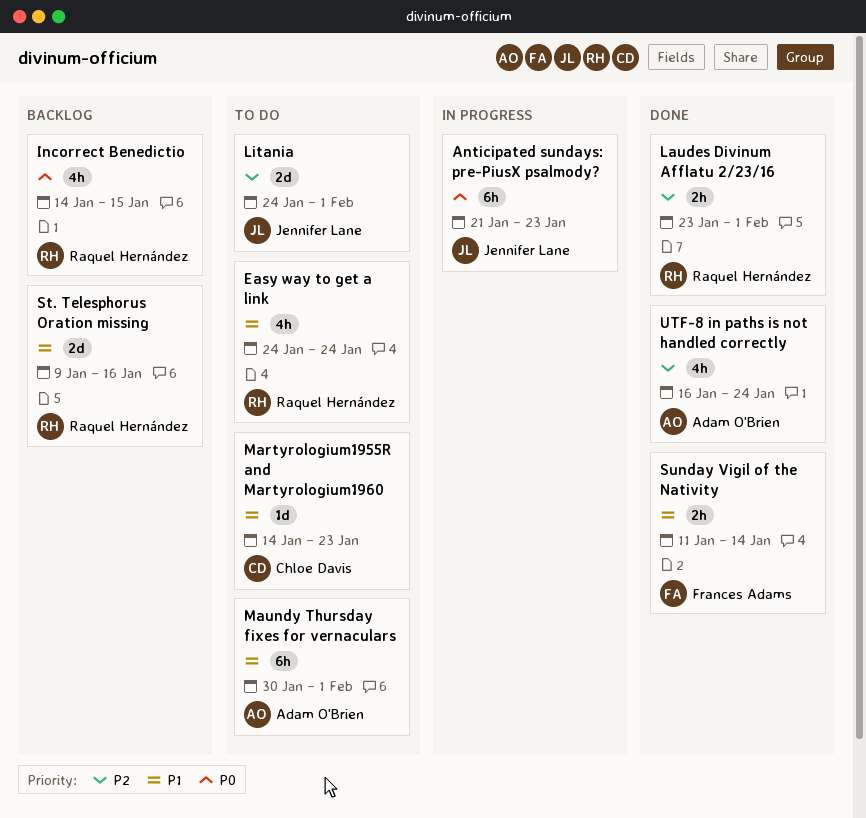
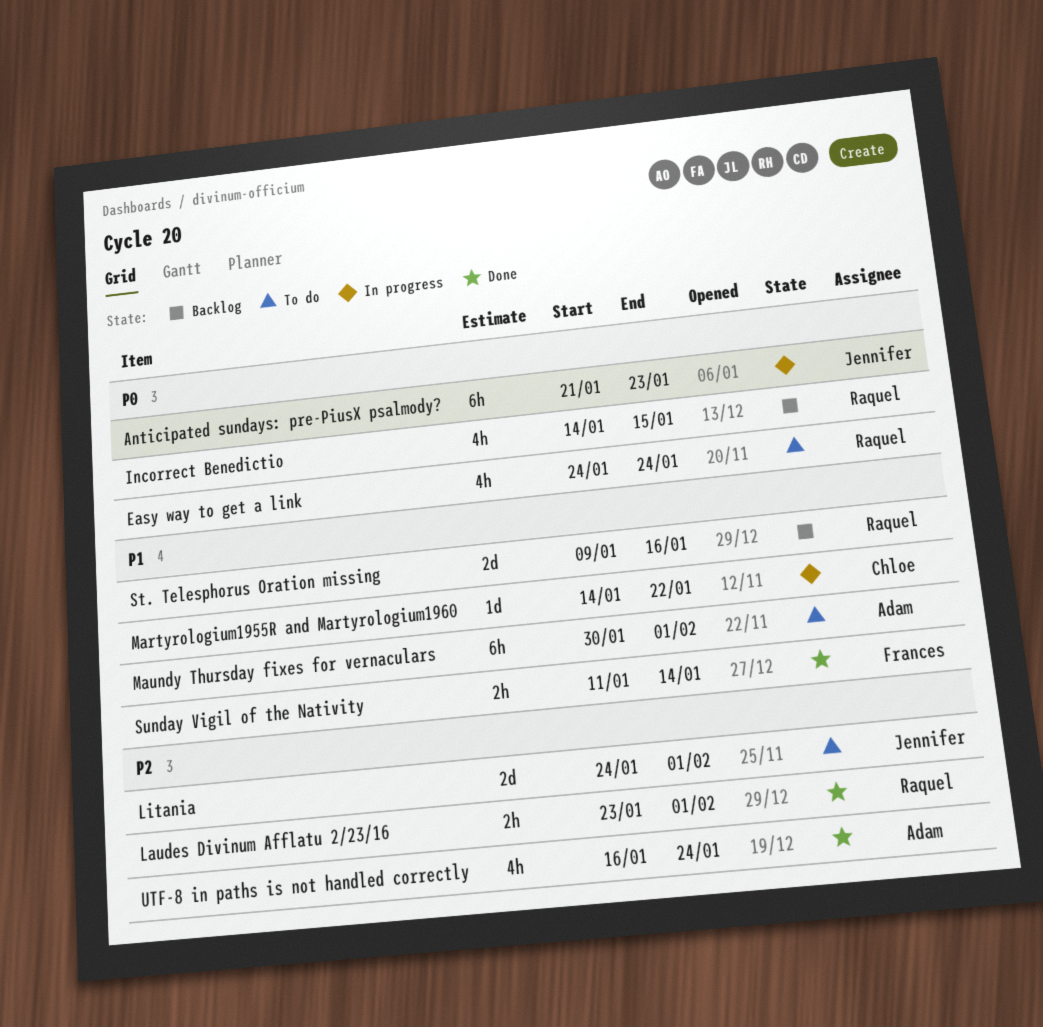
Easy way to get a link, priority: P1 -> P0
Martyrologium1955R and Martyrologium1960, status: To do -> In progress
Martyrologium1955R and Martyrologium1960, due: Jan 23 -> Jan 22

